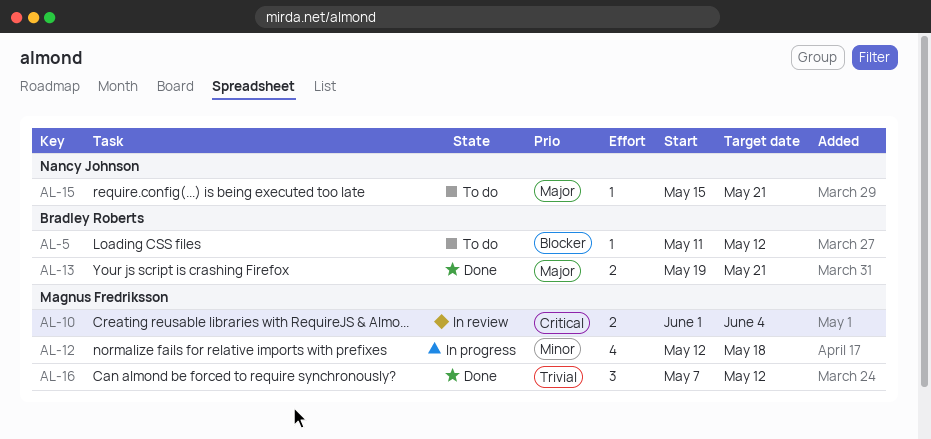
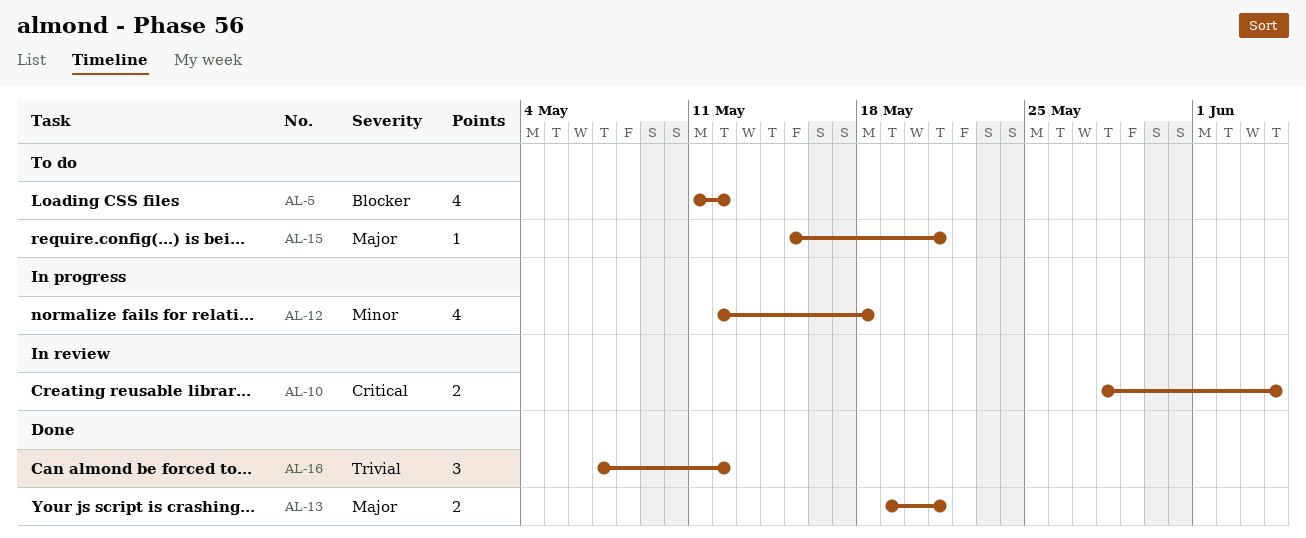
AL-5, estimate: 1 -> 4
AL-10, start: Jun 1 -> May 28

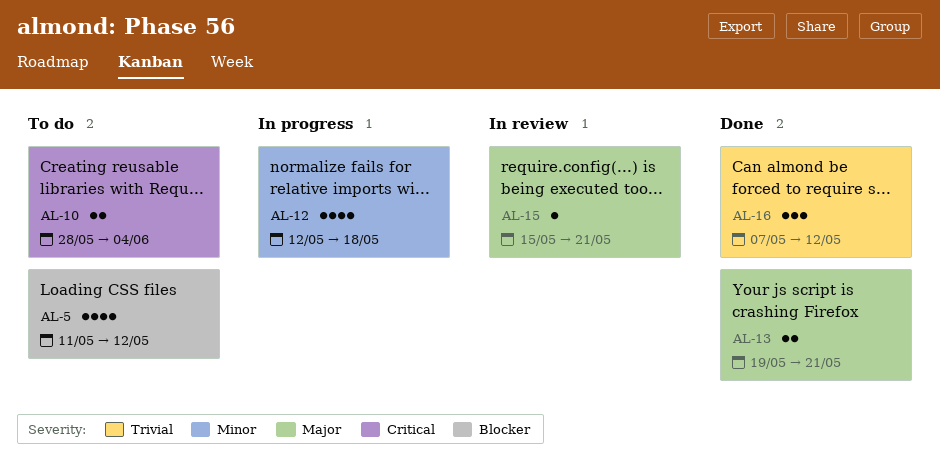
AL-10, status: In review -> To do
AL-15, status: To do -> In review

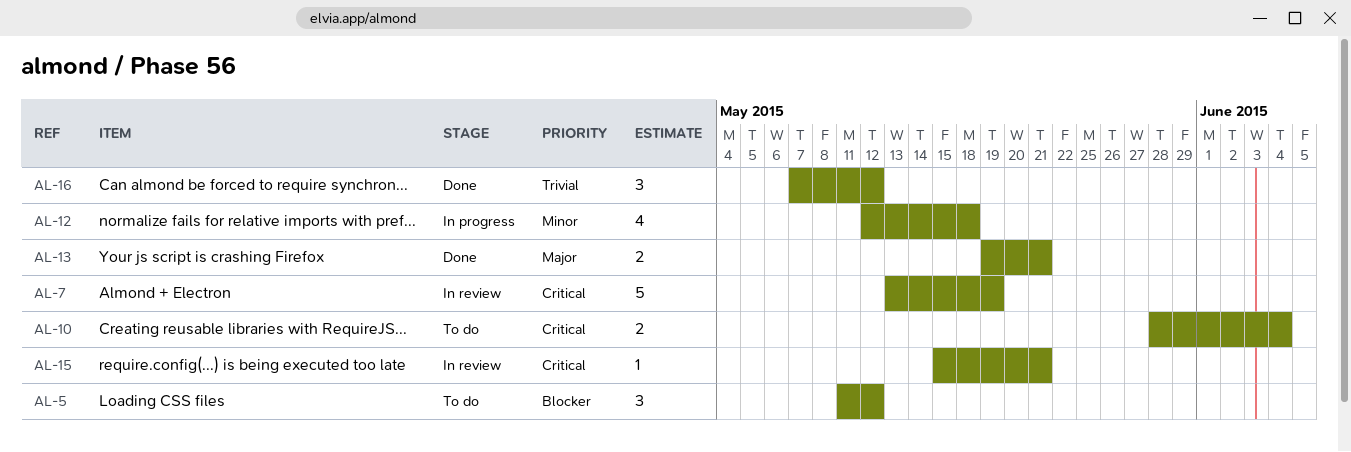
AL-5, estimate: 4 -> 3
AL-7: none -> present
AL-15, priority: Major -> Critical

